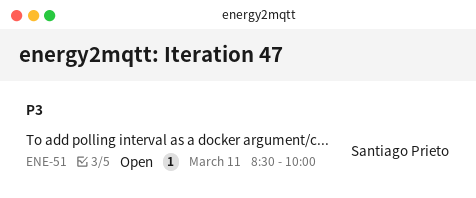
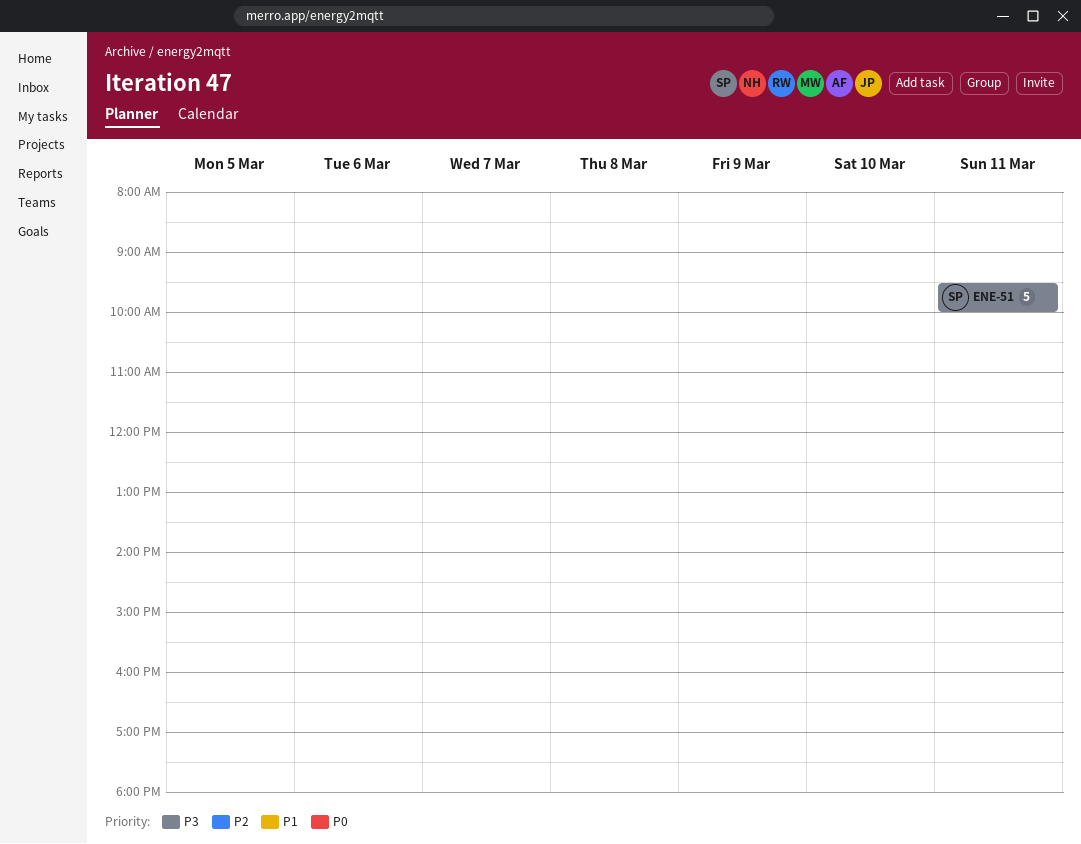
ENE-51, estimate: 1 -> 5
ENE-51, begins: 08:30 -> 09:30

